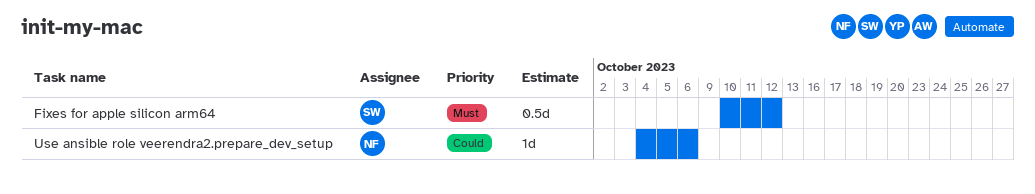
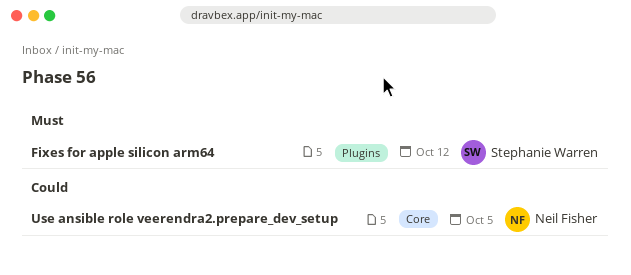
Use ansible role veerendra2.prepare_dev_setup, due: Oct 6 -> Oct 5

